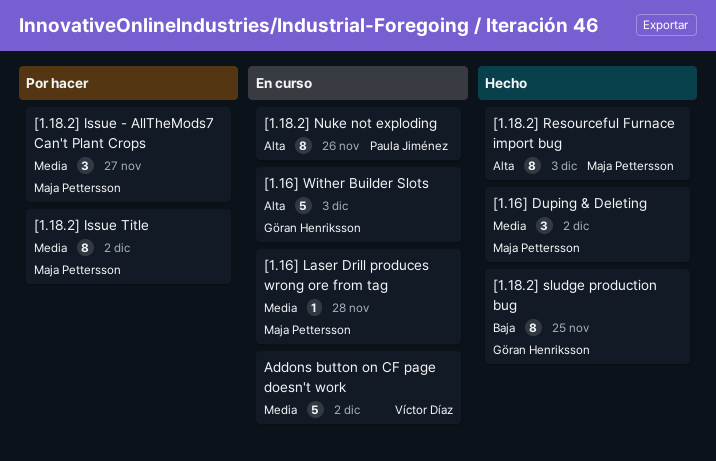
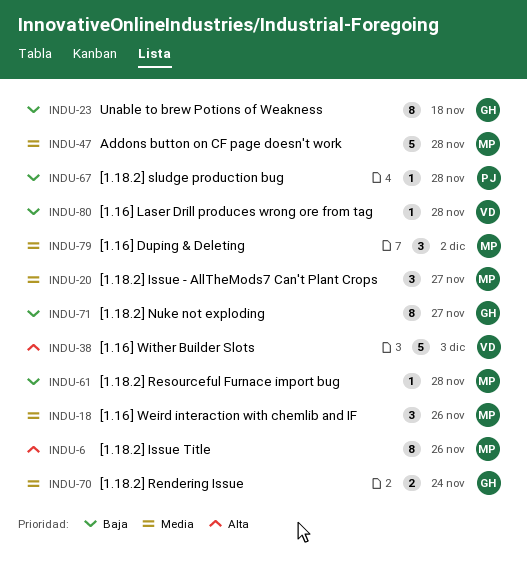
[1.16] Laser Drill produces wrong ore from tag, owner: Maja Pettersson -> Víctor Díaz
[1.16] Laser Drill produces wrong ore from tag, priority: Media -> Baja
[1.16] Weird interaction with chemlib and IF: none -> present
[1.16] Wither Builder Slots, owner: Göran Henriksson -> Víctor Díaz
[1.18.2] Issue Title, priority: Media -> Alta
[1.18.2] Issue Title, due: Dec 2 -> Nov 26
[1.18.2] Nuke not exploding, owner: Paula Jiménez -> Göran Henriksson
[1.18.2] Nuke not exploding, priority: Alta -> Baja
[1.18.2] Nuke not exploding, due: Nov 26 -> Nov 27
[1.18.2] Rendering Issue: none -> present
[1.18.2] Resourceful Furnace import bug, priority: Alta -> Baja
[1.18.2] Resourceful Furnace import bug, estimate: 8 -> 1
[1.18.2] Resourceful Furnace import bug, due: Dec 3 -> Nov 28
[1.18.2] sludge production bug, owner: Göran Henriksson -> Paula Jiménez
[1.18.2] sludge production bug, estimate: 8 -> 1
[1.18.2] sludge production bug, due: Nov 25 -> Nov 28
Addons button on CF page doesn't work, owner: Víctor Díaz -> Maja Pettersson
Addons button on CF page doesn't work, due: Dec 2 -> Nov 28
Unable to brew Potions of Weakness: none -> present

